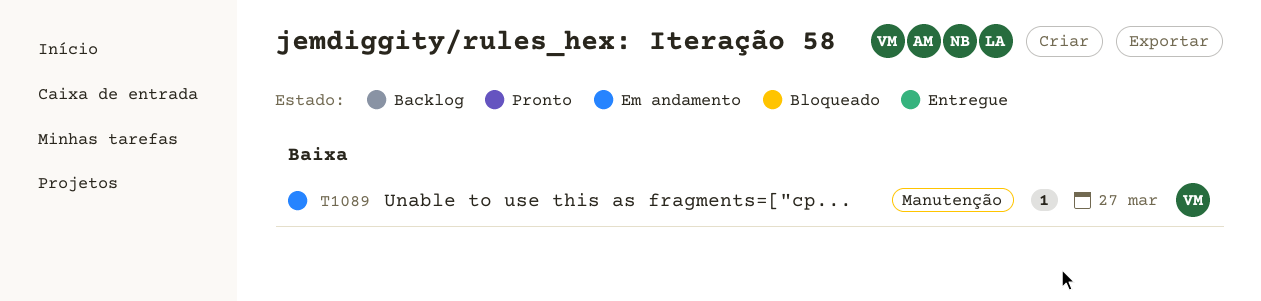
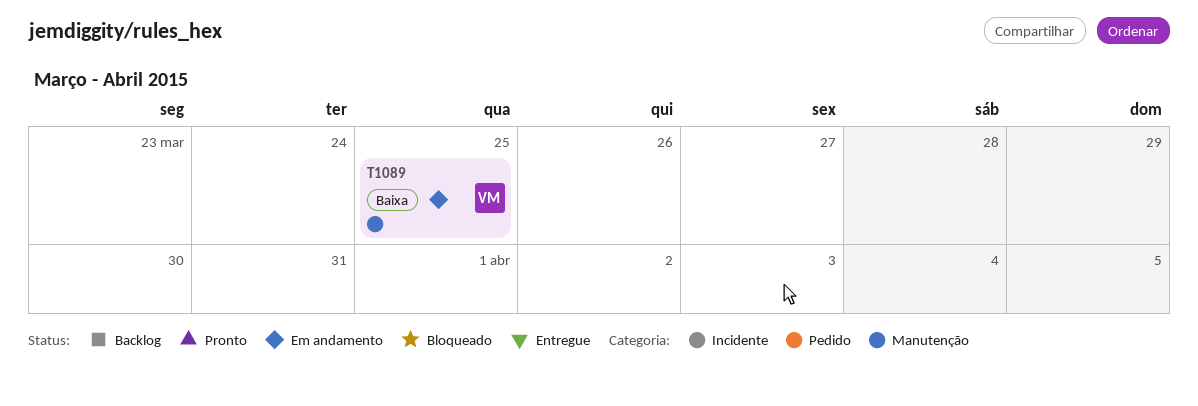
T1089, due: Mar 27 -> Mar 25

